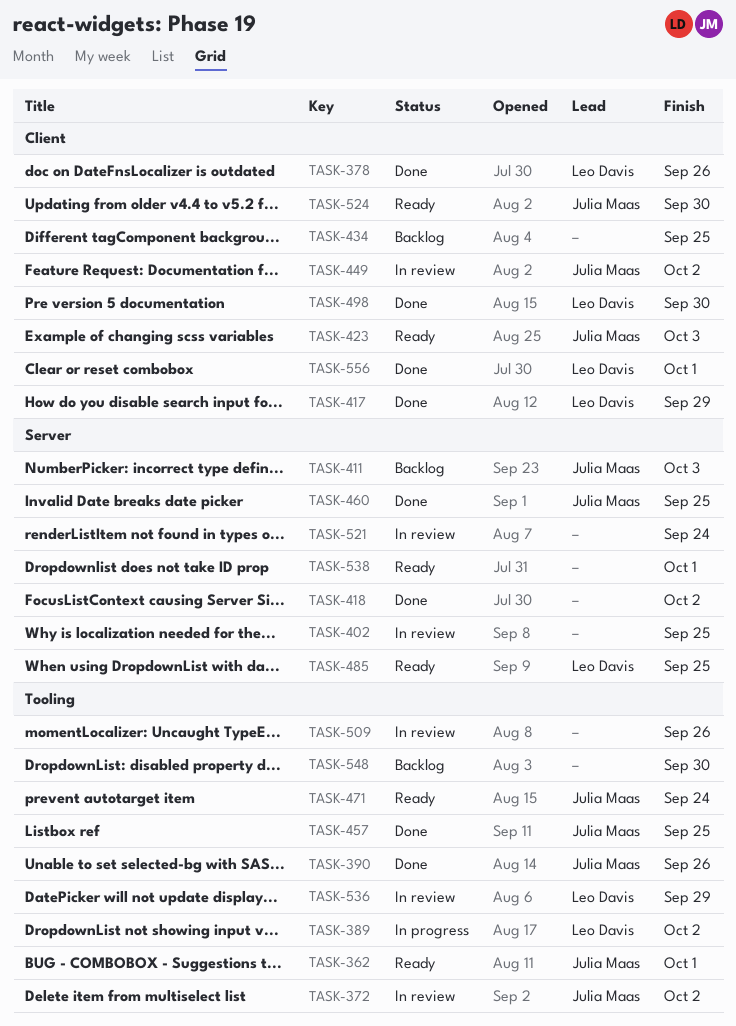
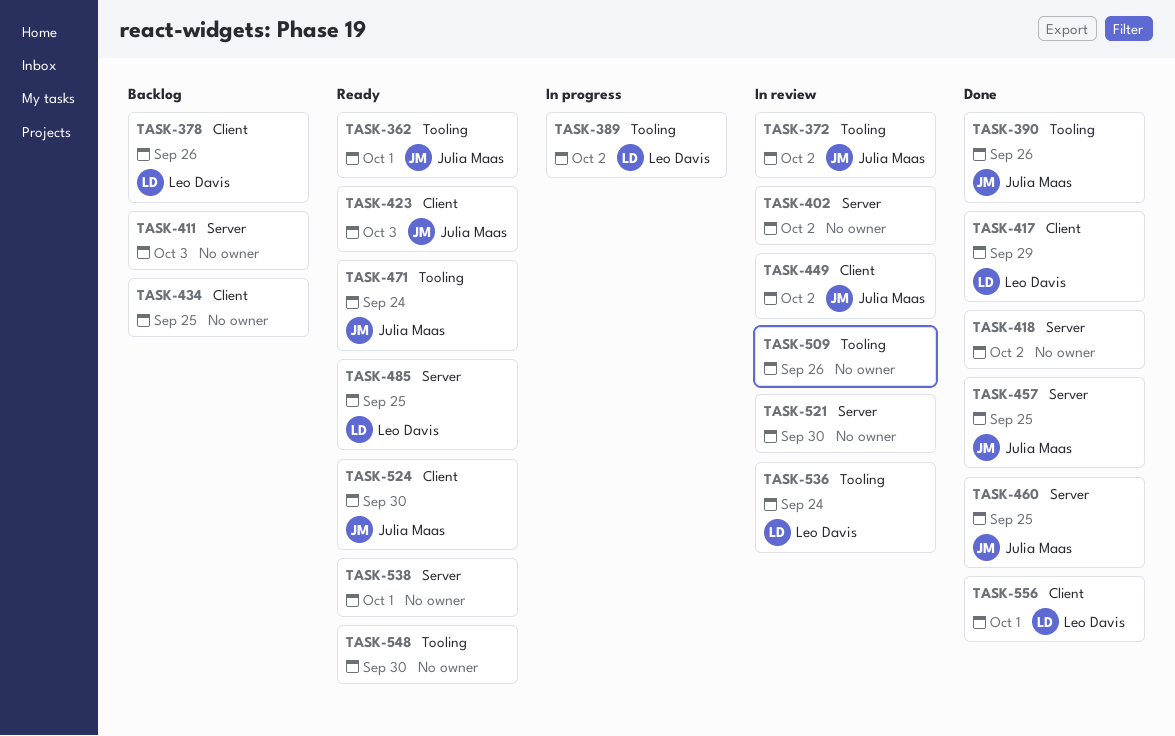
TASK-378, status: Done -> Backlog
TASK-402, due: Sep 25 -> Oct 2
TASK-411, owner: Julia Maas -> none
TASK-457, label: Tooling -> Server
TASK-498: present -> none
TASK-521, due: Sep 24 -> Sep 30
TASK-536, due: Sep 29 -> Sep 24
TASK-548, status: Backlog -> Ready

